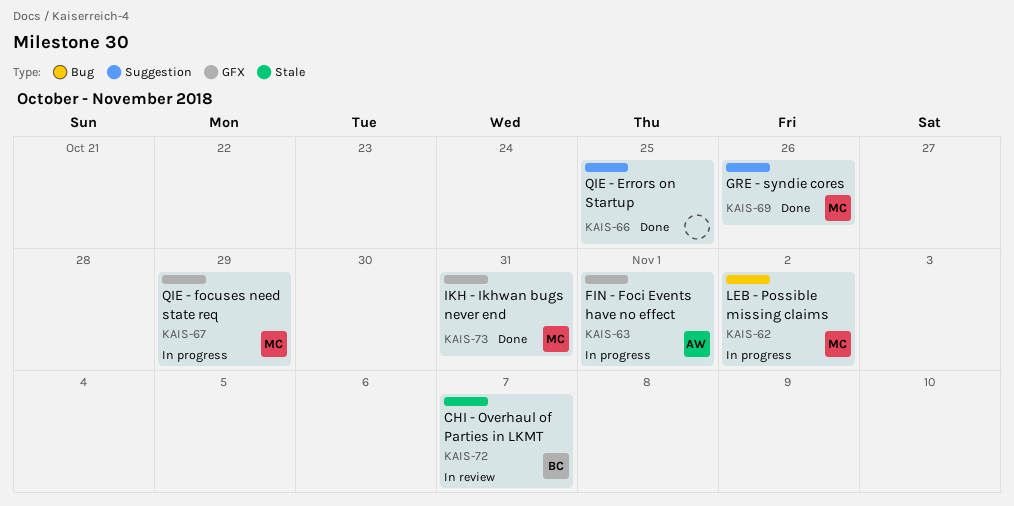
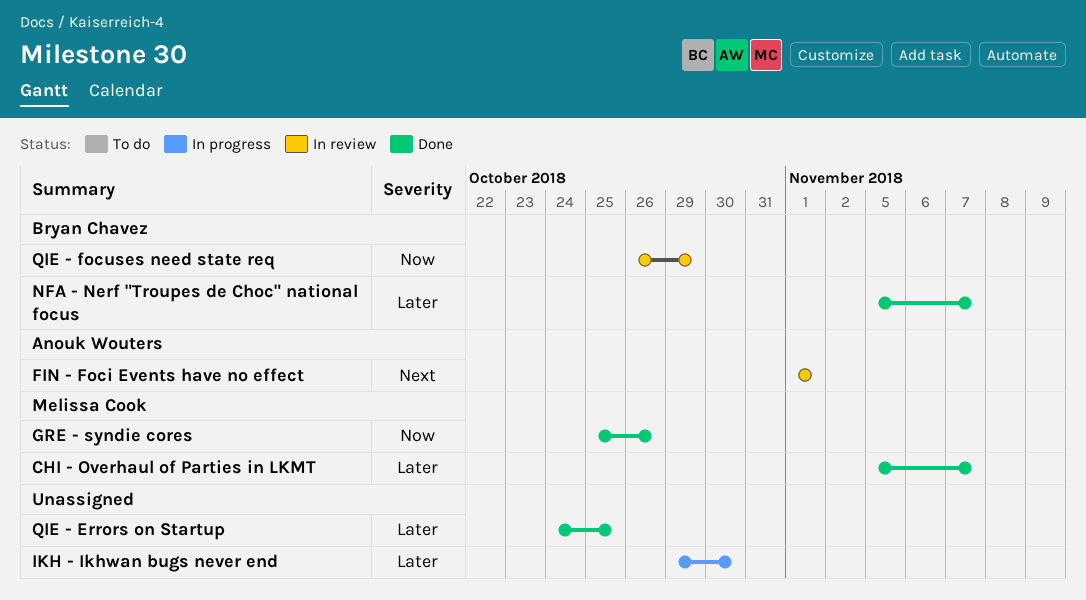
CHI - Overhaul of Parties in LKMT, status: In review -> Done
CHI - Overhaul of Parties in LKMT, owner: Bryan Chavez -> Melissa Cook
FIN - Foci Events have no effect, status: In progress -> In review
IKH - Ikhwan bugs never end, status: Done -> In progress
IKH - Ikhwan bugs never end, owner: Melissa Cook -> none
IKH - Ikhwan bugs never end, due: Oct 31 -> Oct 30
LEB - Possible missing claims: present -> none
NFA - Nerf "Troupes de Choc" national focus: none -> present
QIE - focuses need state req, status: In progress -> In review
QIE - focuses need state req, owner: Melissa Cook -> Bryan Chavez

